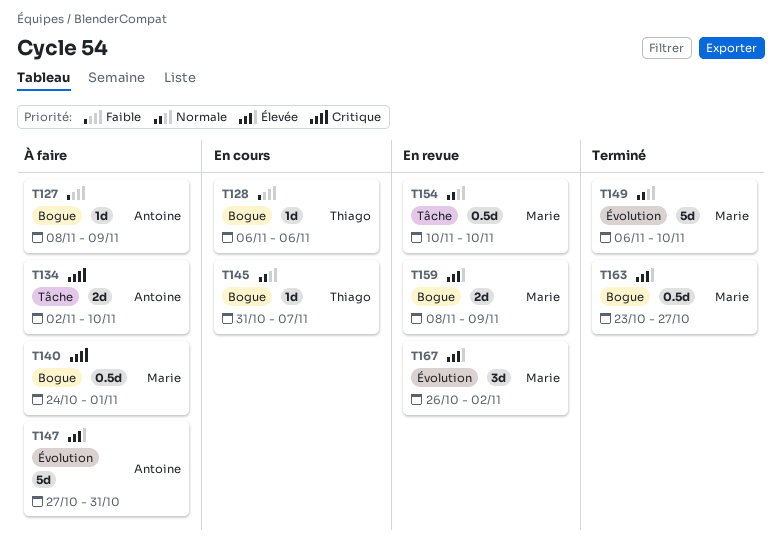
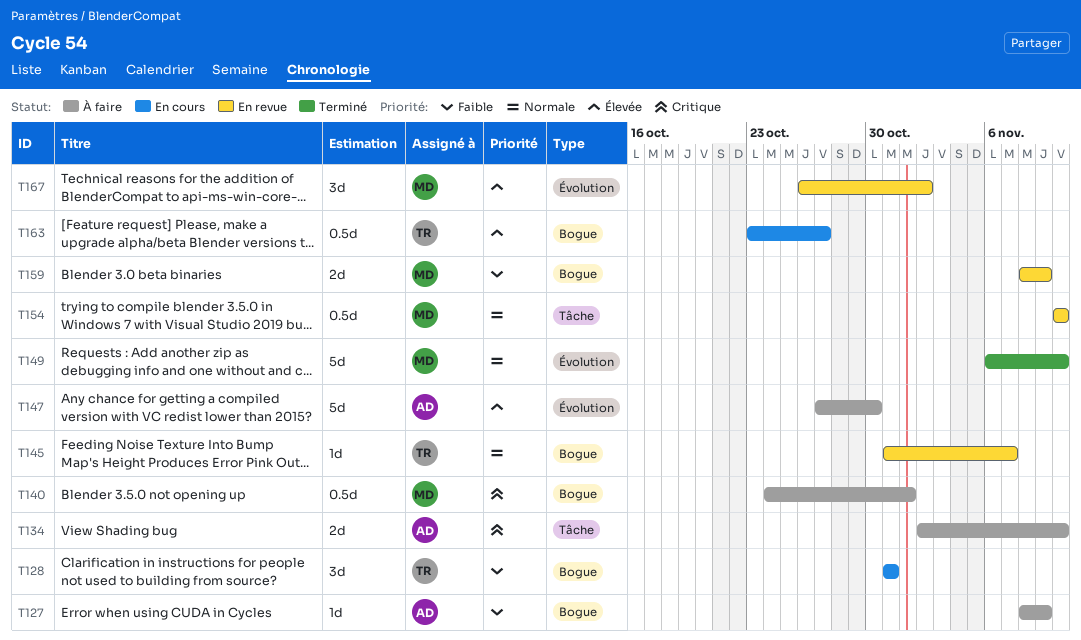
T128, estimate: 1d -> 3d
T128, start: Nov 6 -> Oct 31
T128, due: Nov 6 -> Oct 31
T145, status: En cours -> En revue
T147, due: Oct 31 -> Oct 30
T159, priority: Élevée -> Faible
T163, status: Terminé -> En cours
T163, owner: Marie -> Thiago

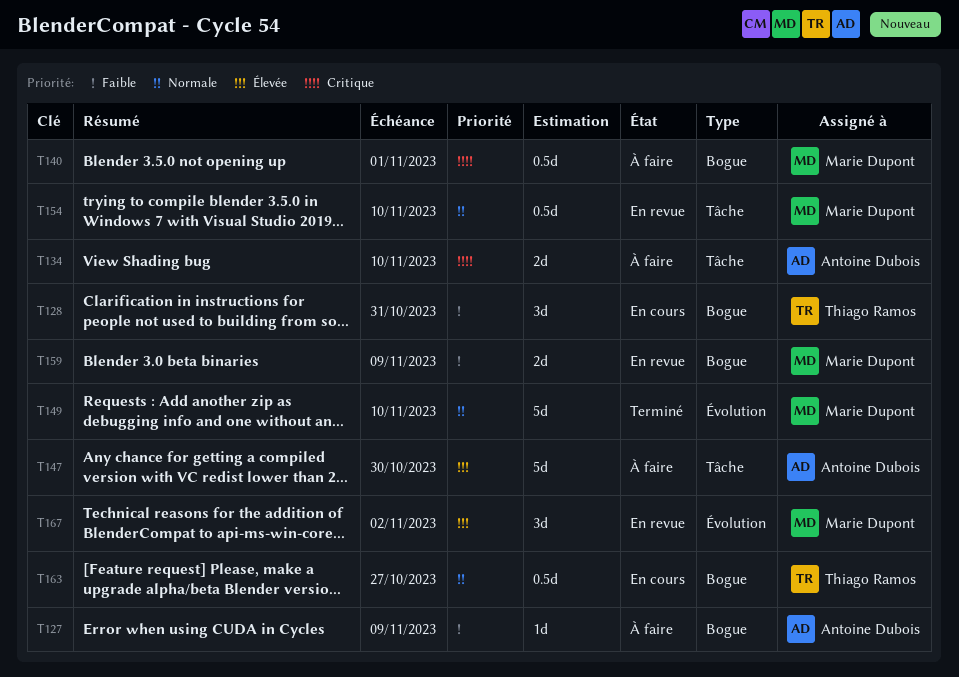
T145: present -> none
T147, label: Évolution -> Tâche
T163, priority: Élevée -> Normale

